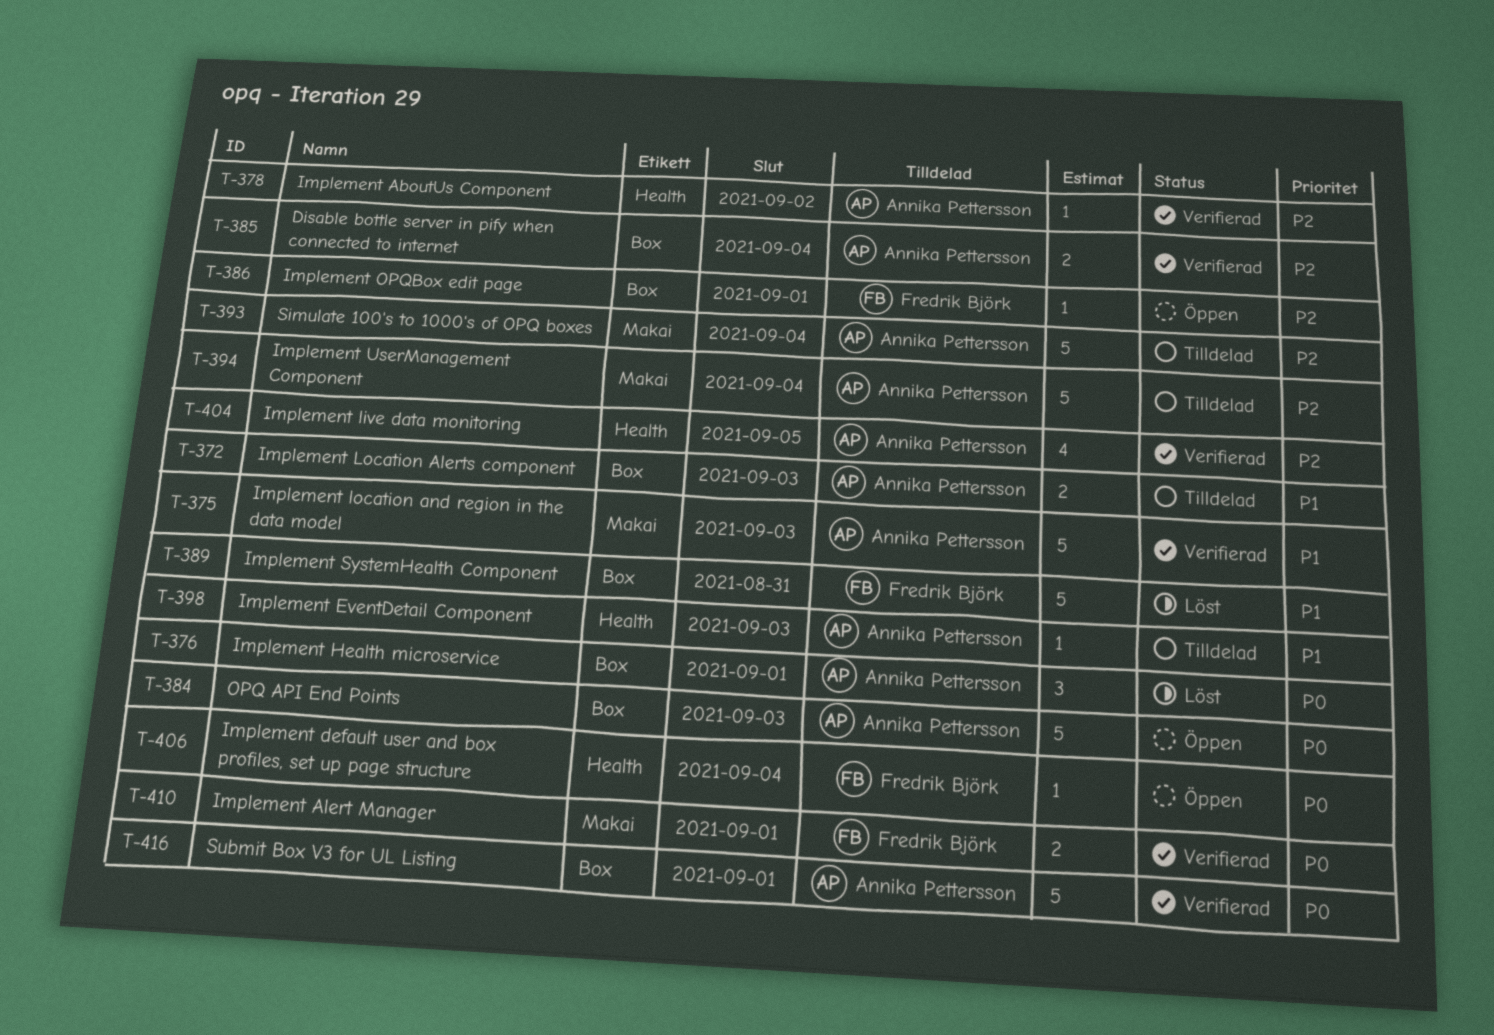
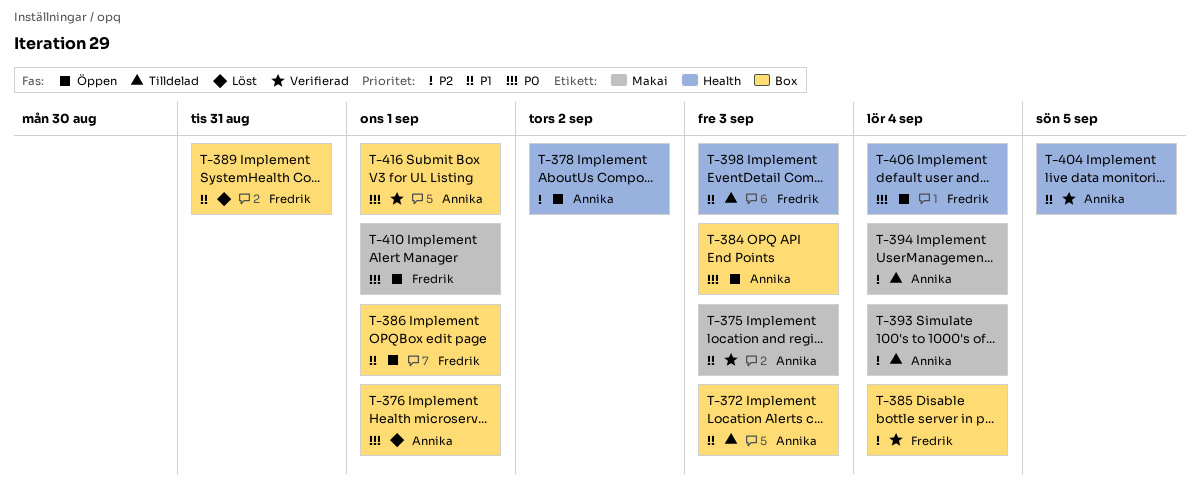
T-378, status: Verifierad -> Öppen
T-385, owner: Annika Pettersson -> Fredrik Björk
T-386, priority: P2 -> P1
T-398, owner: Annika Pettersson -> Fredrik Björk
T-404, priority: P2 -> P1
T-410, status: Verifierad -> Öppen

